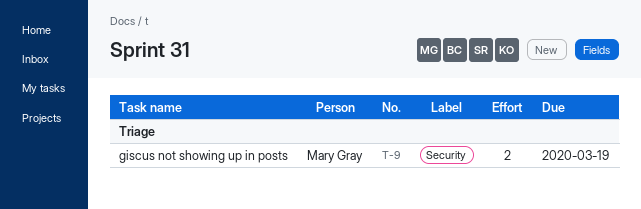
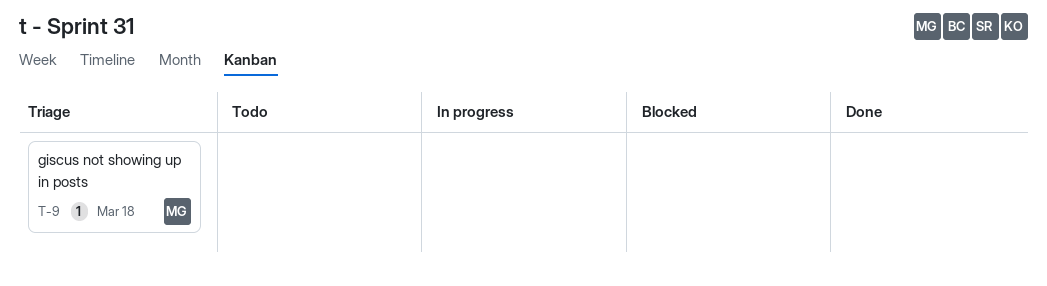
T-9, estimate: 2 -> 1
T-9, due: Mar 19 -> Mar 18

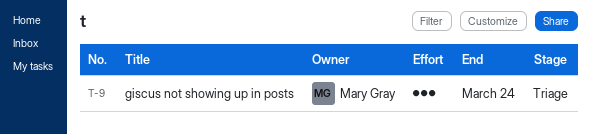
T-9, estimate: 1 -> 3
T-9, due: Mar 18 -> Mar 24

